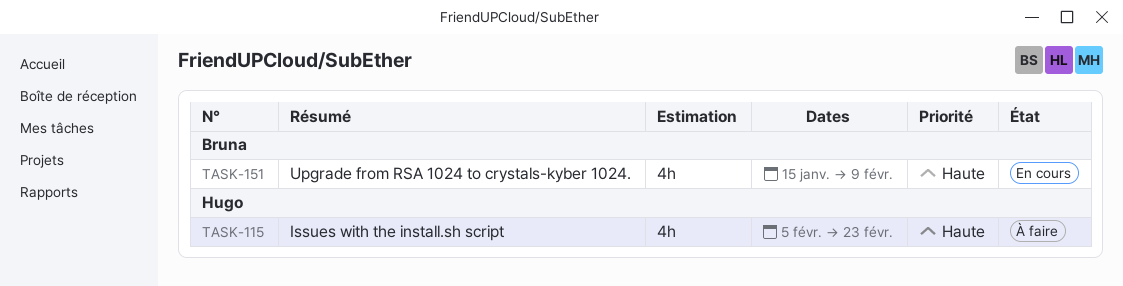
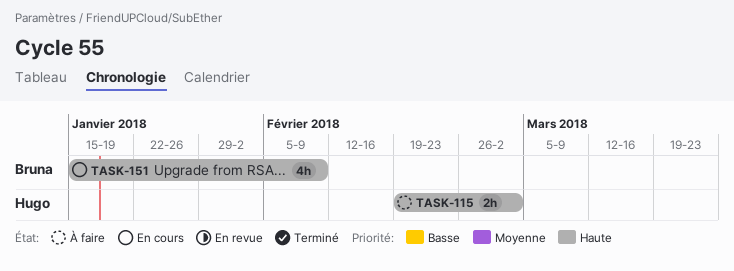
TASK-115, estimate: 4h -> 2h
TASK-115, start: Feb 5 -> Feb 19
TASK-115, due: Feb 23 -> Mar 2

